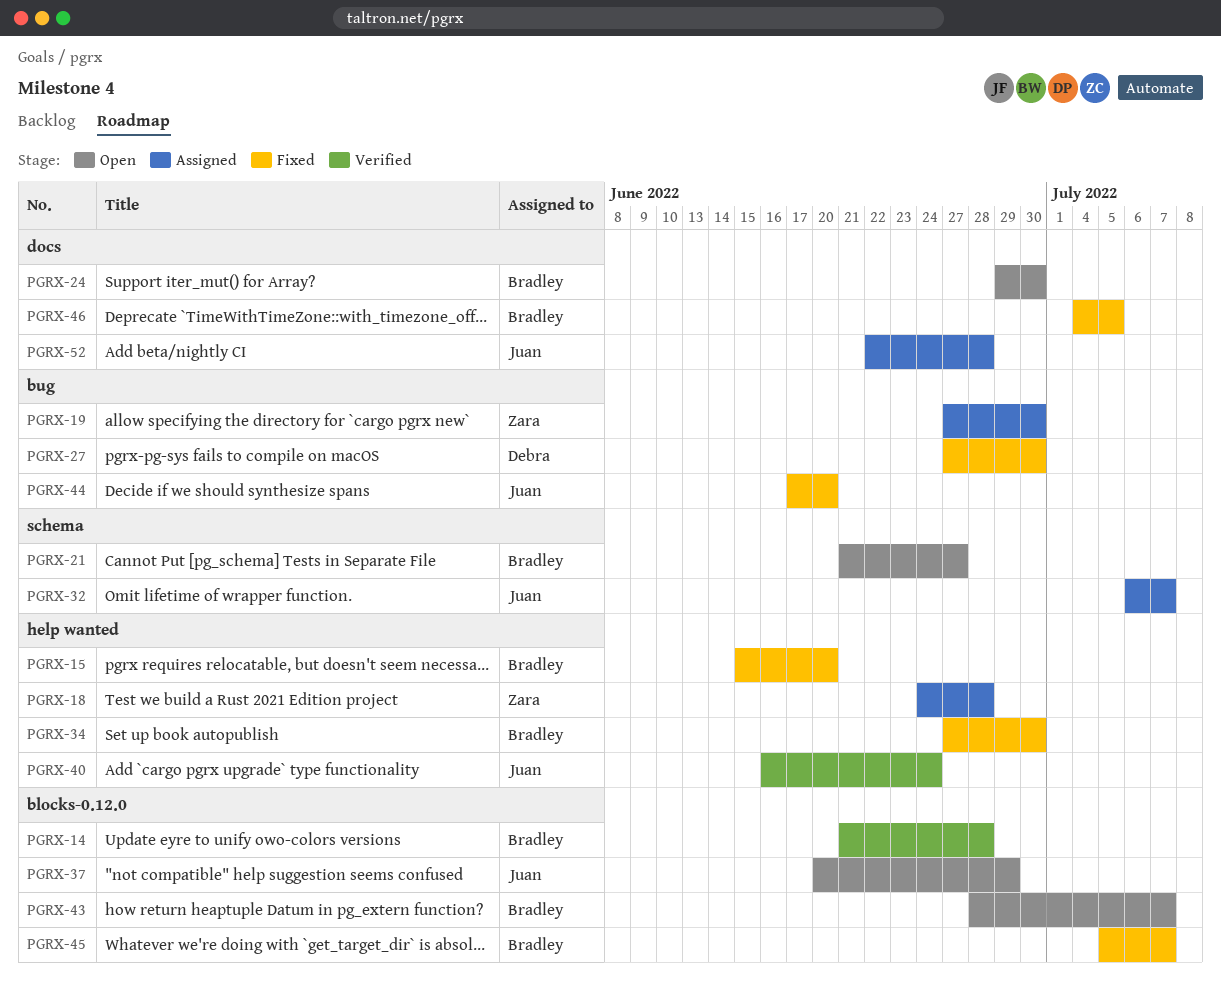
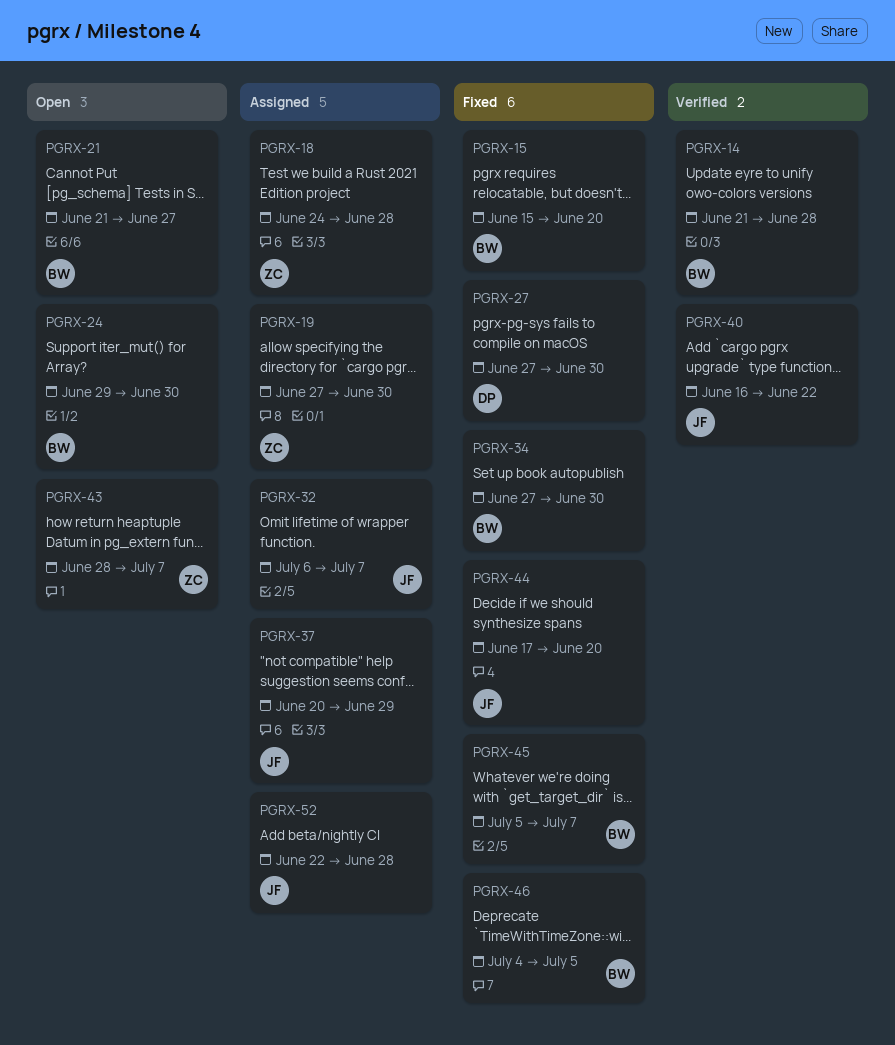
PGRX-37, status: Open -> Assigned
PGRX-40, due: Jun 24 -> Jun 22
PGRX-43, owner: Bradley -> Zara

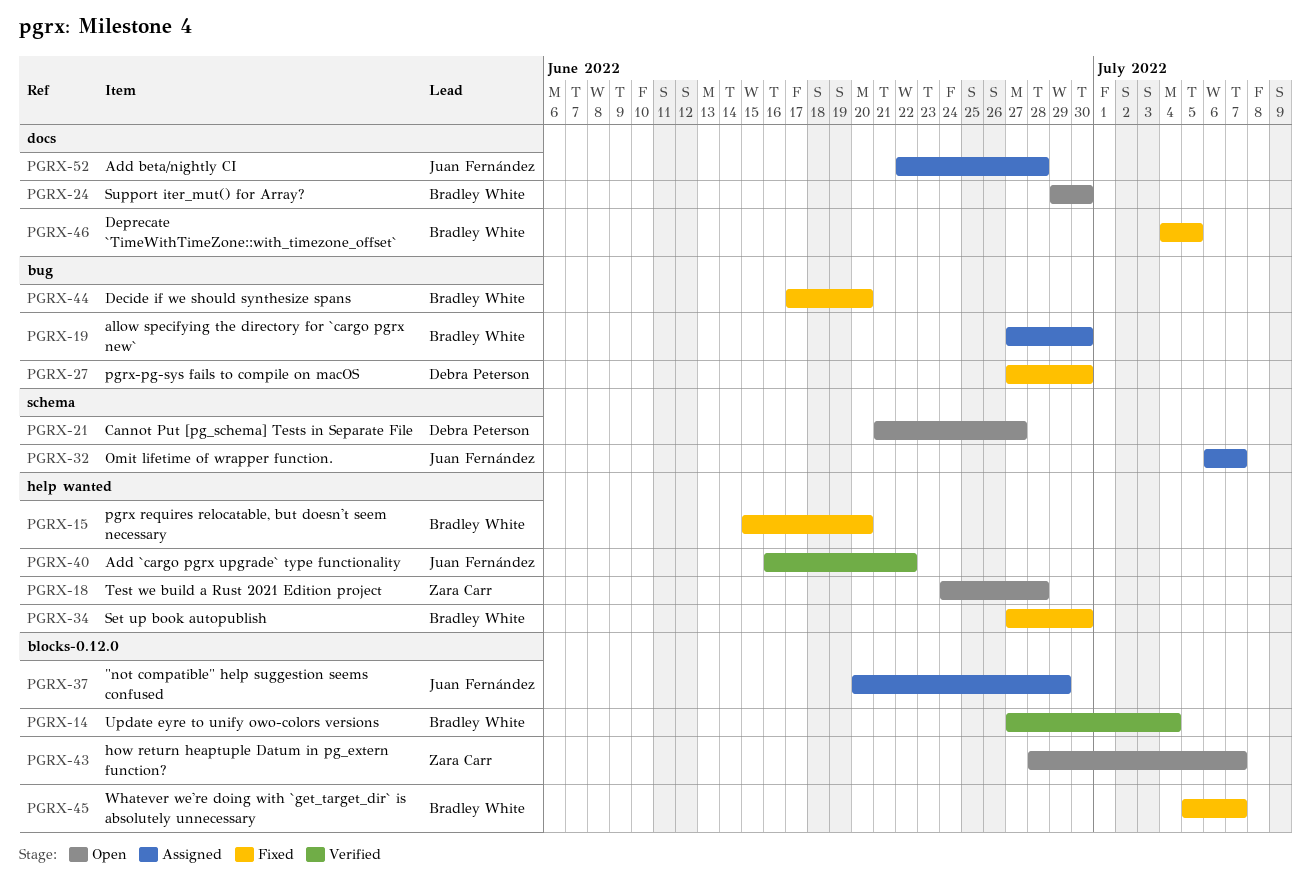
PGRX-14, start: Jun 21 -> Jun 27
PGRX-14, due: Jun 28 -> Jul 4
PGRX-18, status: Assigned -> Open
PGRX-19, owner: Zara Carr -> Bradley White
PGRX-21, owner: Bradley White -> Debra Peterson
PGRX-44, owner: Juan Fernández -> Bradley White

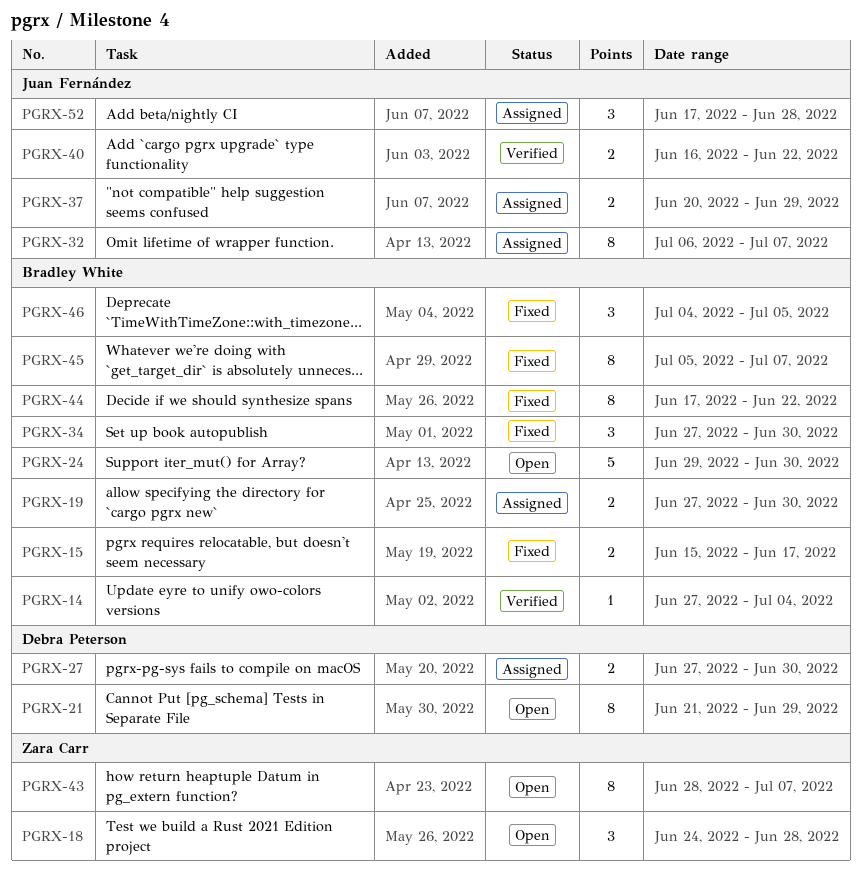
PGRX-15, due: Jun 20 -> Jun 17
PGRX-21, due: Jun 27 -> Jun 29
PGRX-27, status: Fixed -> Assigned
PGRX-44, due: Jun 20 -> Jun 22
PGRX-52, start: Jun 22 -> Jun 17

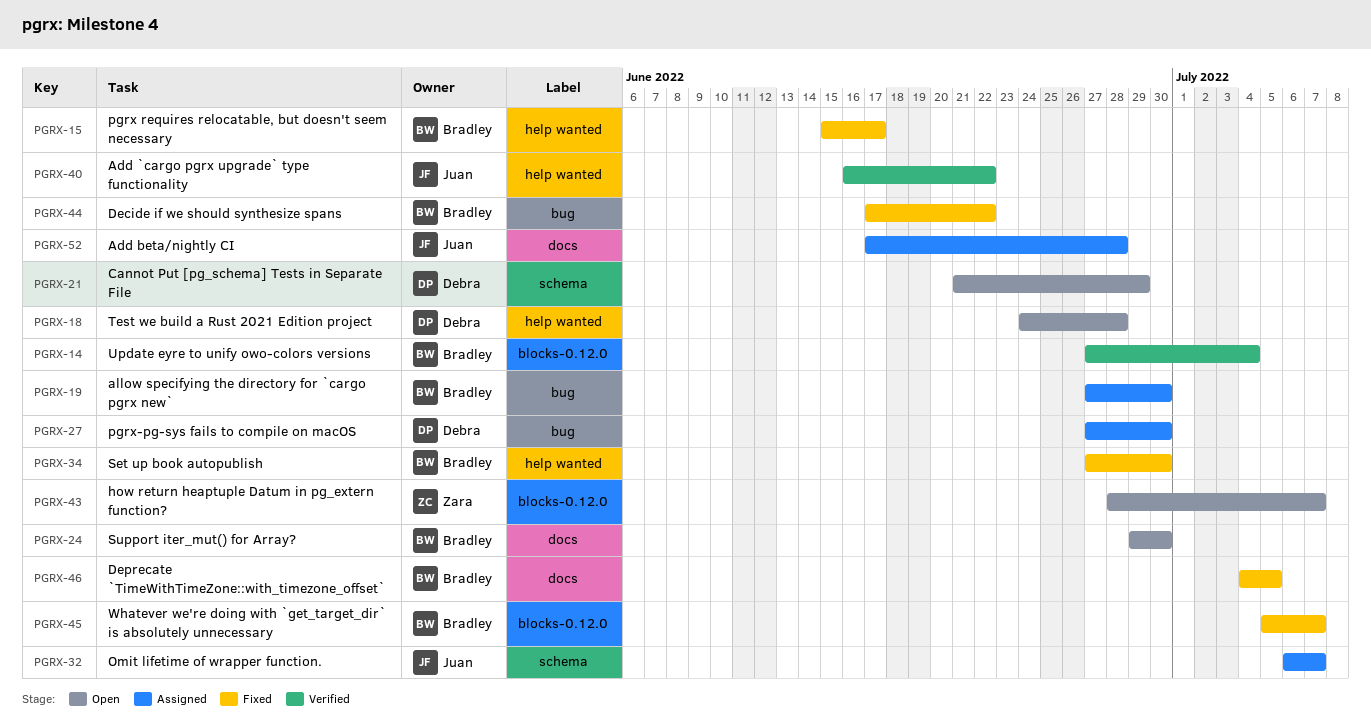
PGRX-18, owner: Zara Carr -> Debra Peterson
PGRX-37: present -> none

